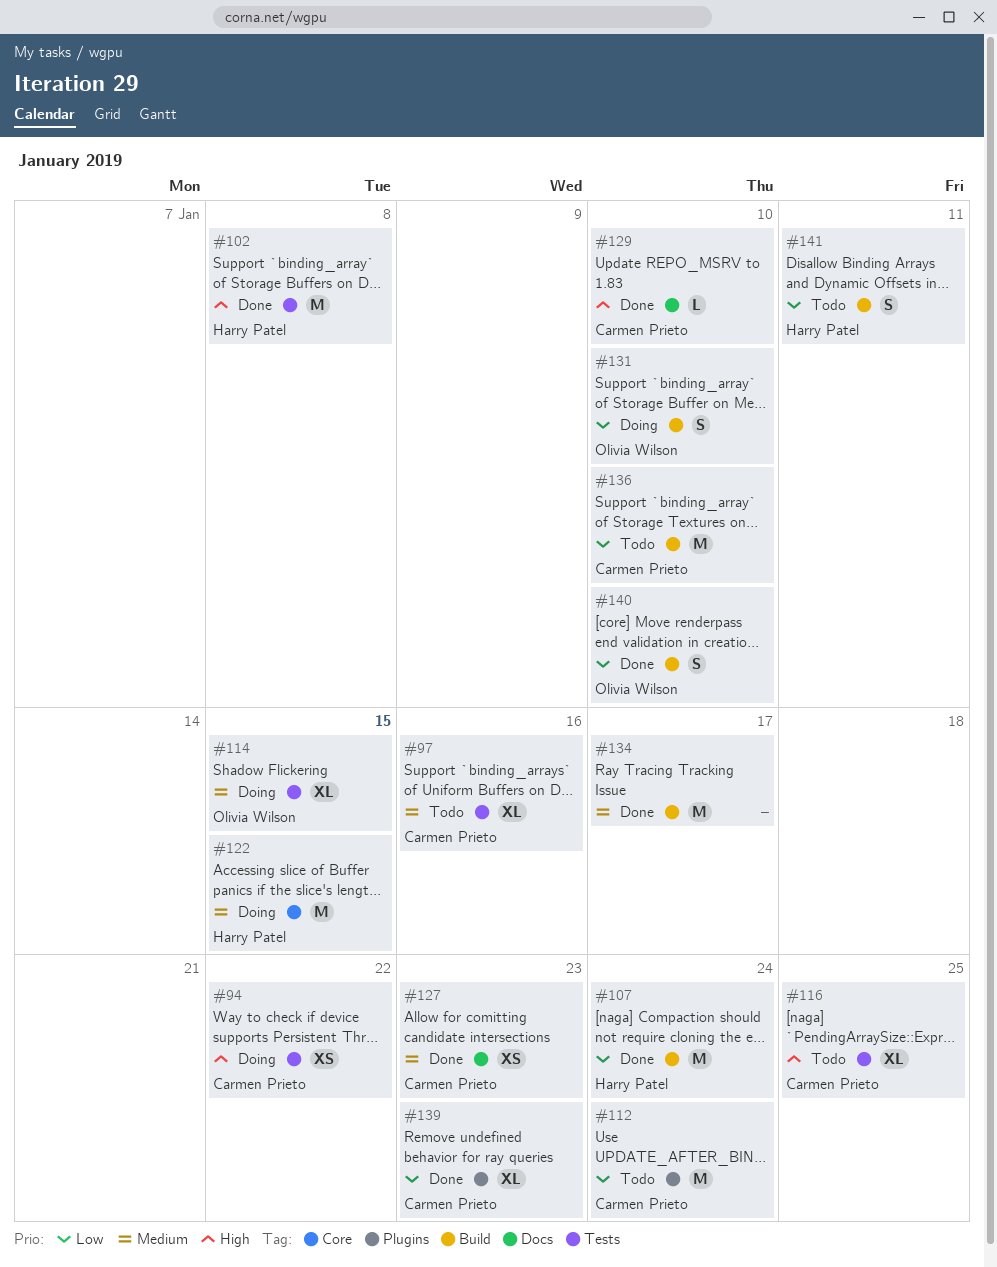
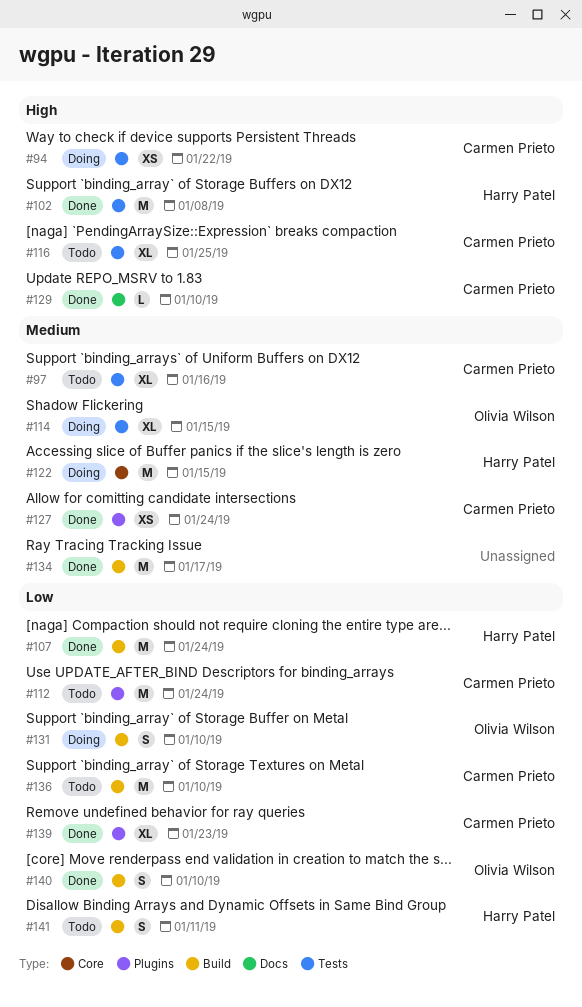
#127, label: Docs -> Plugins
#127, due: Jan 23 -> Jan 24

